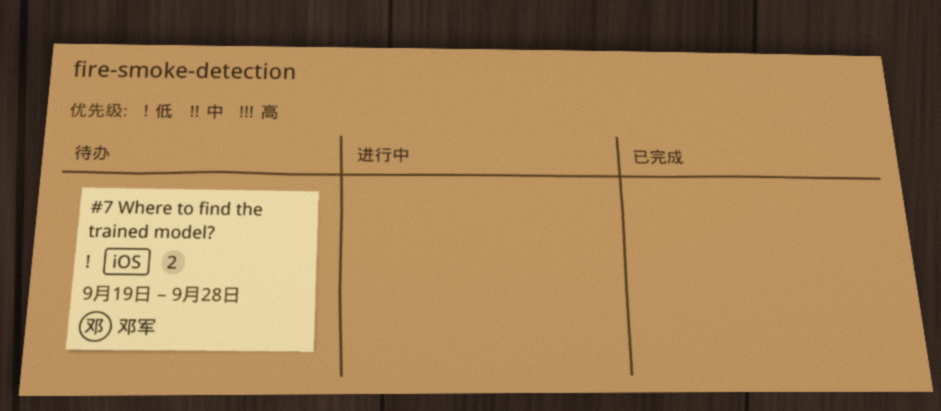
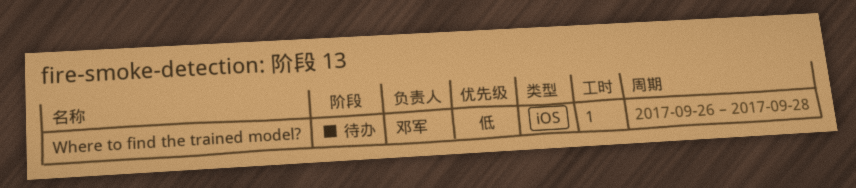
Where to find the trained model?, estimate: 2 -> 1
Where to find the trained model?, start: Sep 19 -> Sep 26

